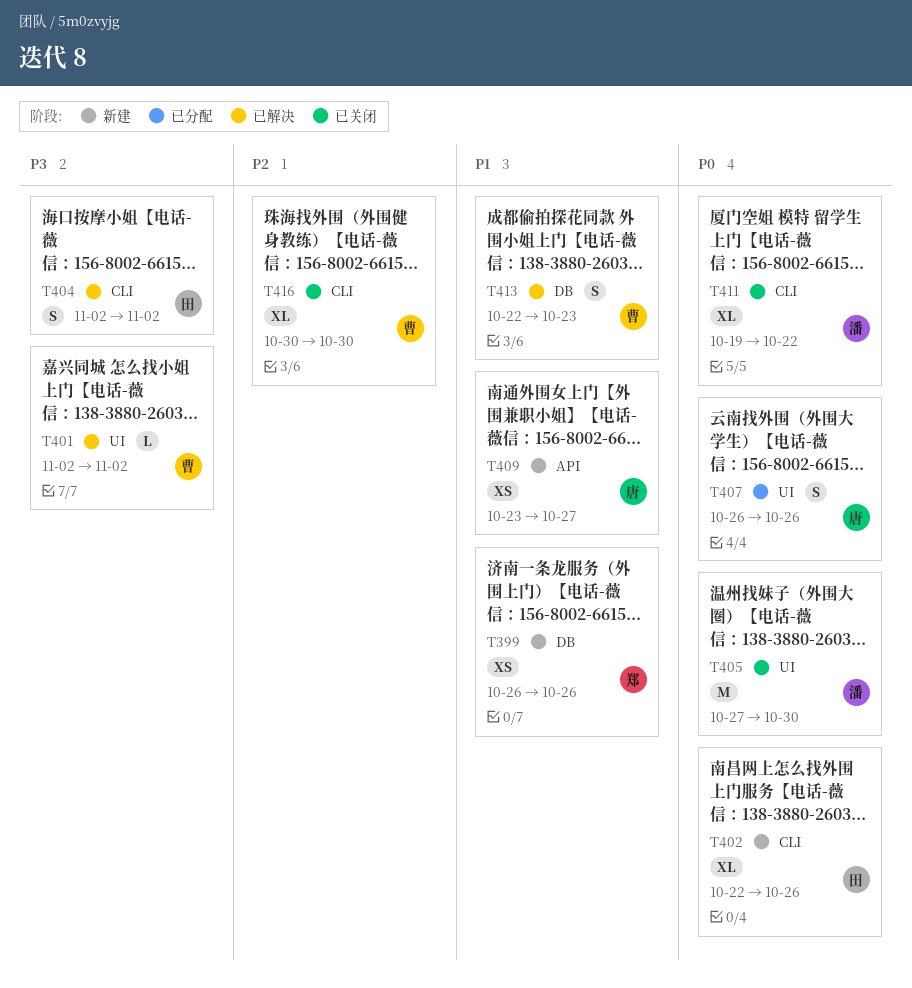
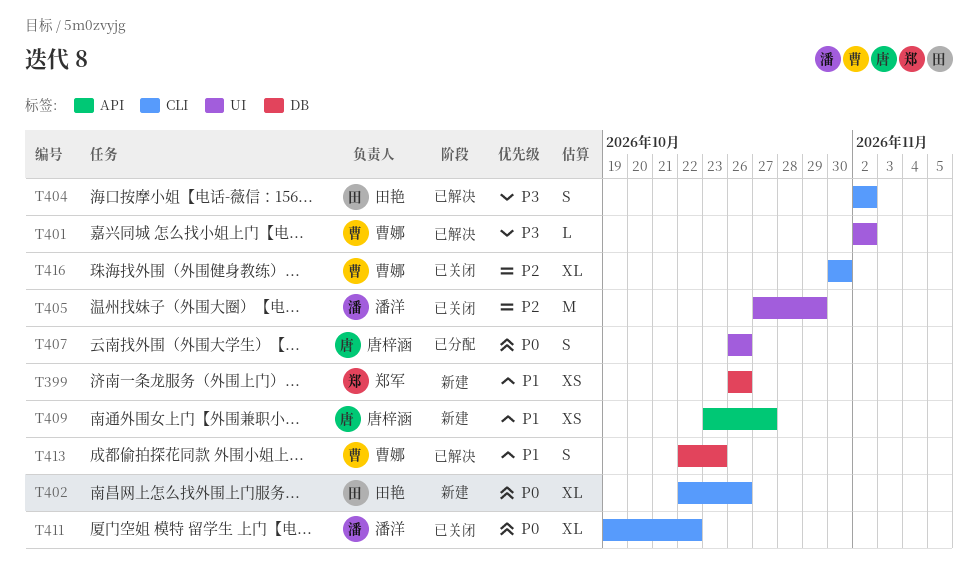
T405, priority: P0 -> P2
T405, due: Oct 30 -> Oct 29

